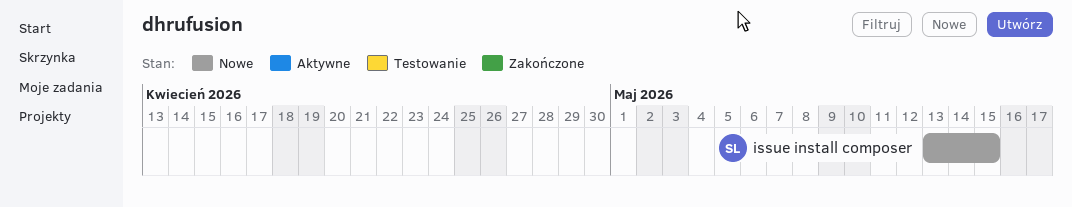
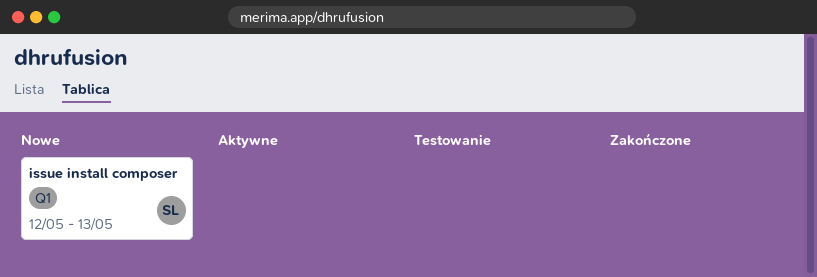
issue install composer, start: May 13 -> May 12
issue install composer, due: May 15 -> May 13

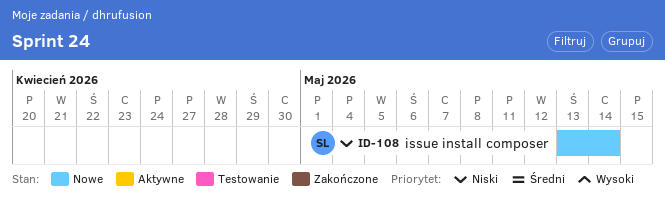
issue install composer, start: May 12 -> May 13
issue install composer, due: May 13 -> May 14

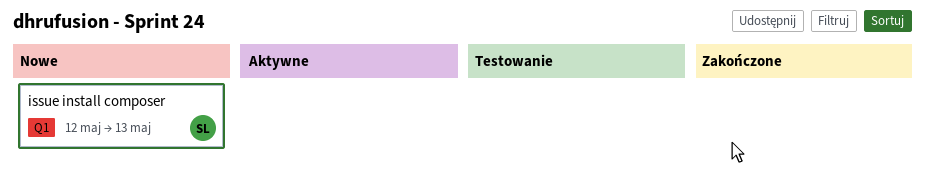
issue install composer, start: May 13 -> May 12
issue install composer, due: May 14 -> May 13

